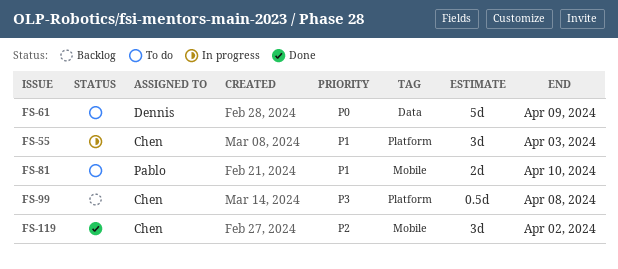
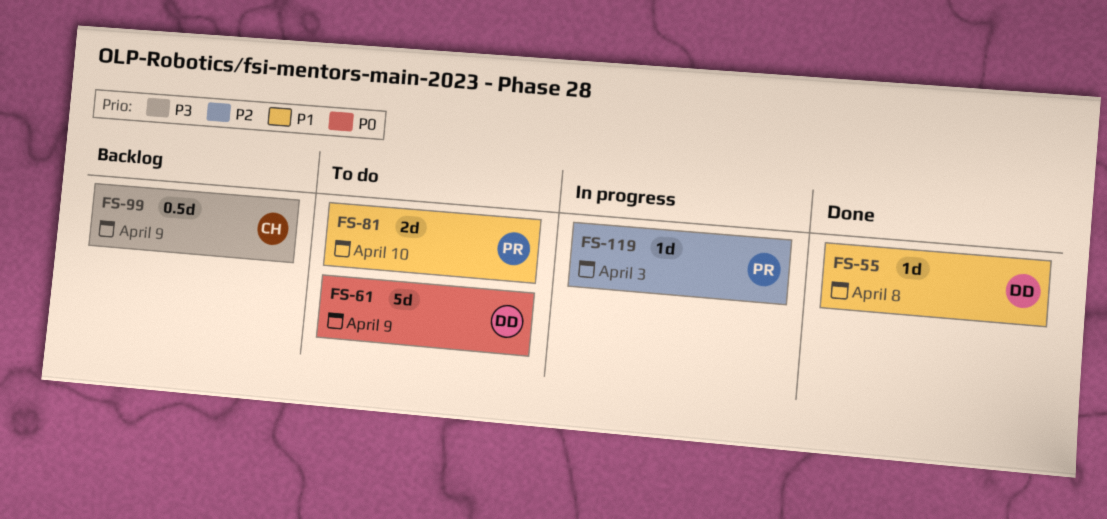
FS-55, status: In progress -> Done
FS-55, owner: Chen -> Dennis
FS-55, estimate: 3d -> 1d
FS-55, due: Apr 3 -> Apr 8
FS-99, due: Apr 8 -> Apr 9
FS-119, status: Done -> In progress
FS-119, owner: Chen -> Pablo
FS-119, estimate: 3d -> 1d
FS-119, due: Apr 2 -> Apr 3

